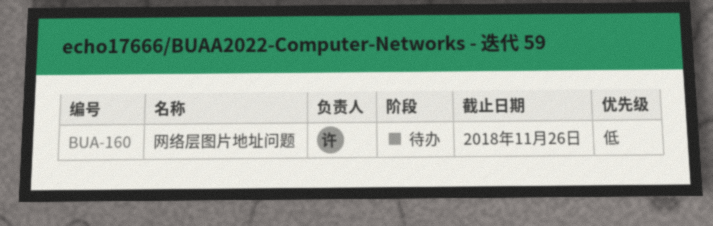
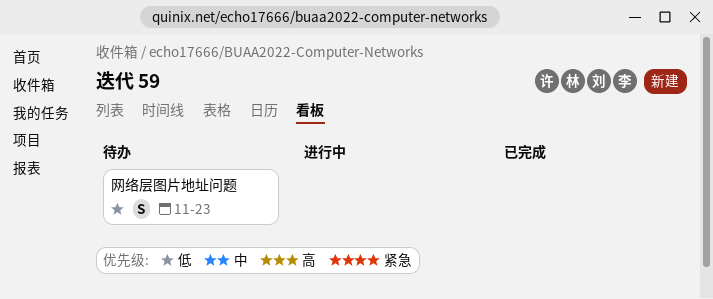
网络层图片地址问题, due: Nov 26 -> Nov 23

